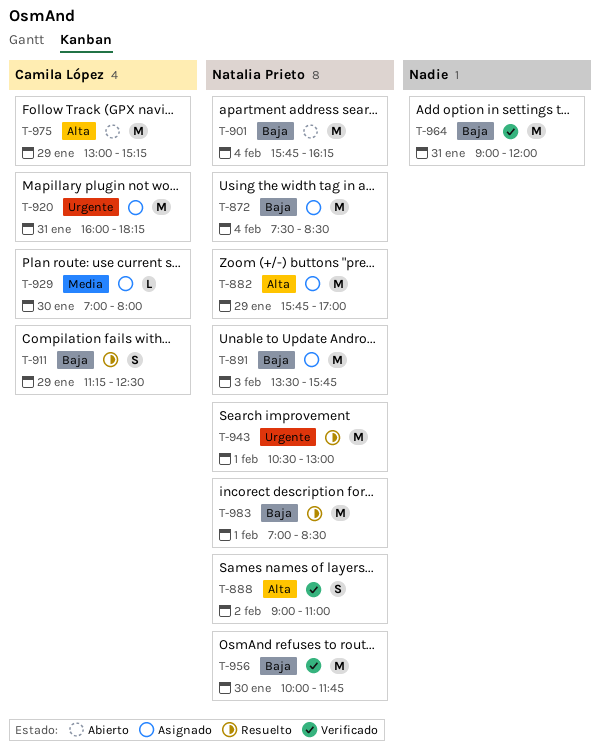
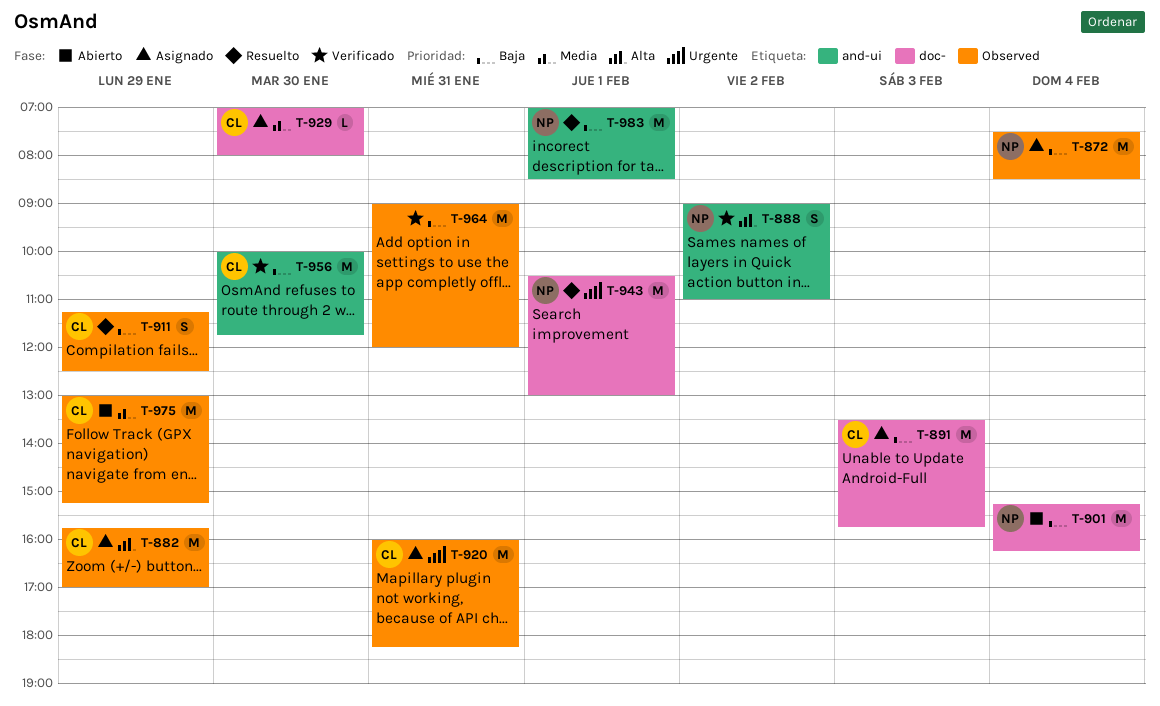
T-882, owner: Natalia Prieto -> Camila López
T-891, owner: Natalia Prieto -> Camila López
T-901, begins: 15:45 -> 15:15
T-956, owner: Natalia Prieto -> Camila López
T-975, priority: Alta -> Media

